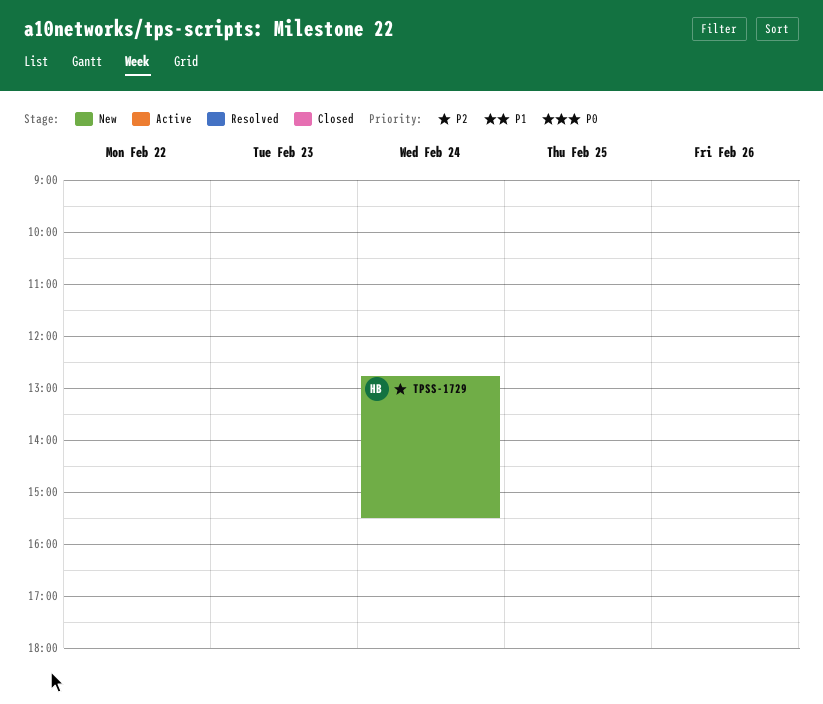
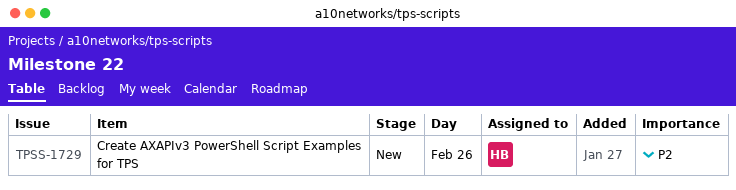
TPSS-1729, day: Feb 24 -> Feb 26

